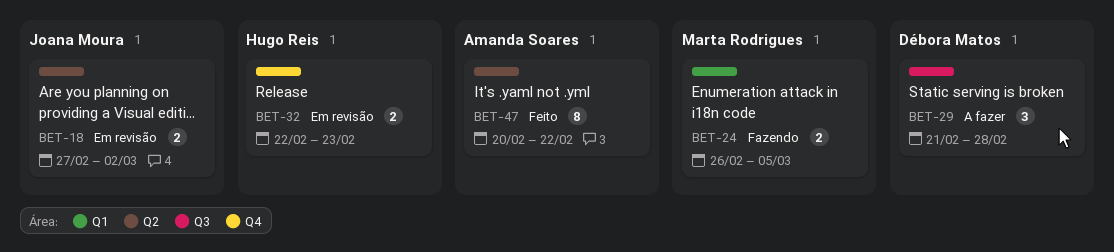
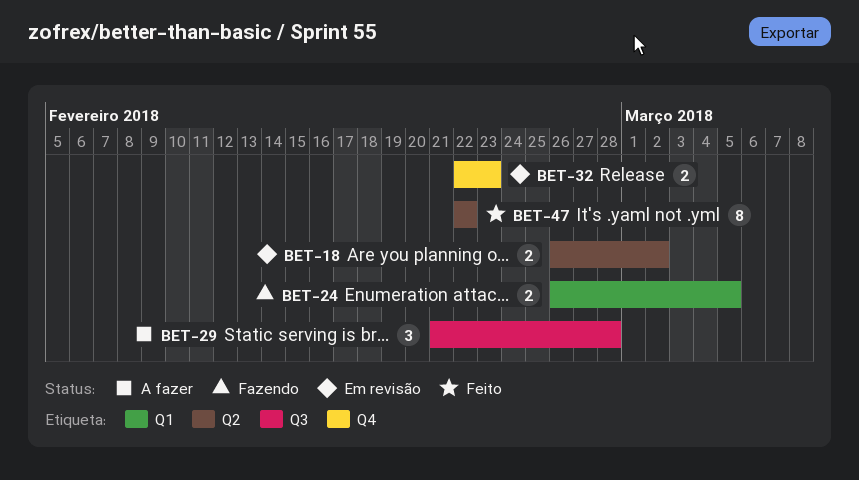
BET-18, start: Feb 27 -> Feb 26
BET-47, start: Feb 20 -> Feb 22

